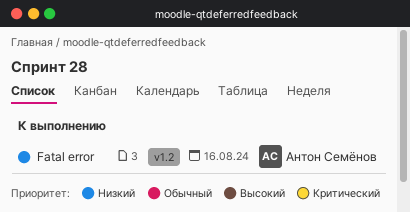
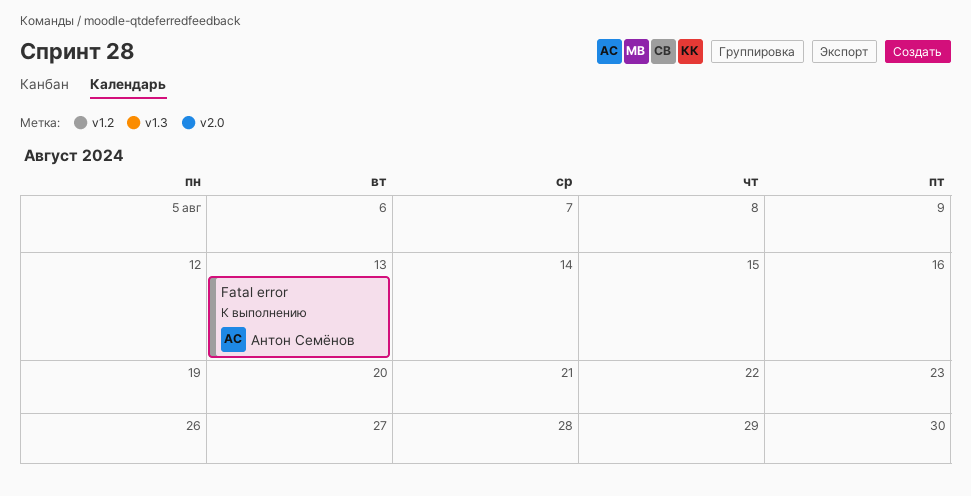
Fatal error, due: Aug 16 -> Aug 13

